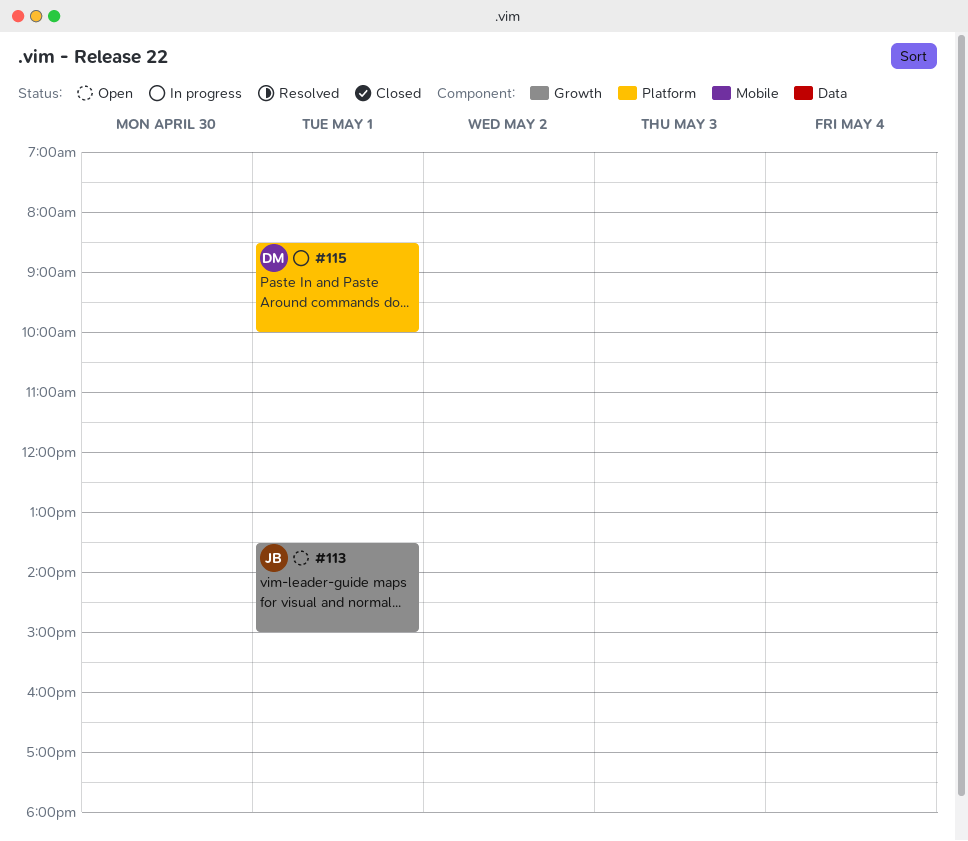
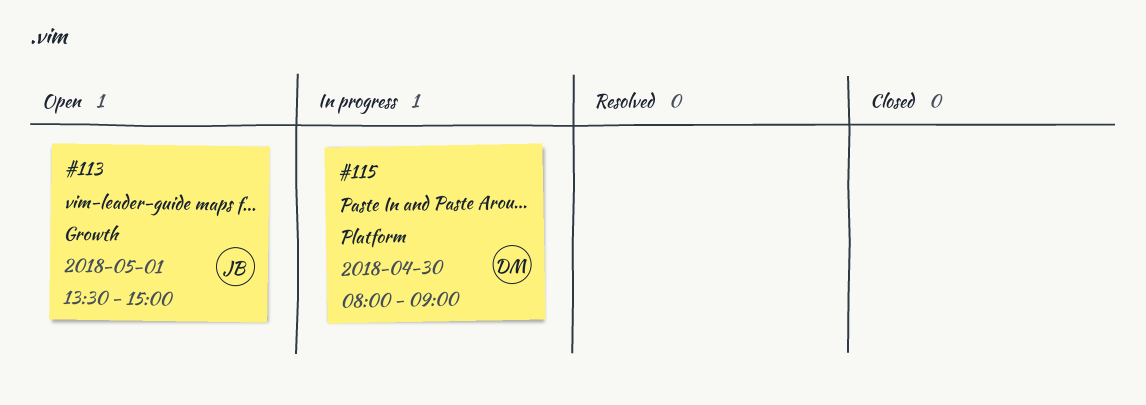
#115, day: May 1 -> Apr 30
#115, begins: 08:30 -> 08:00
#115, ends: 10:00 -> 09:00

